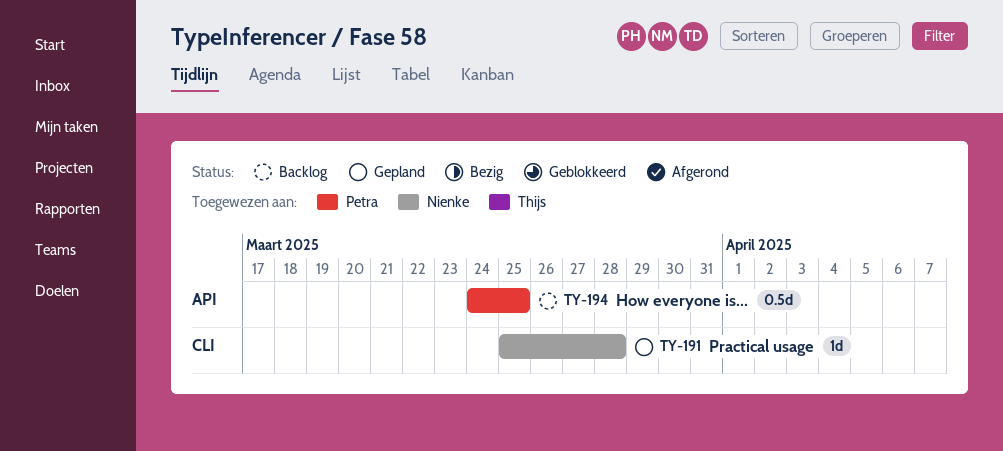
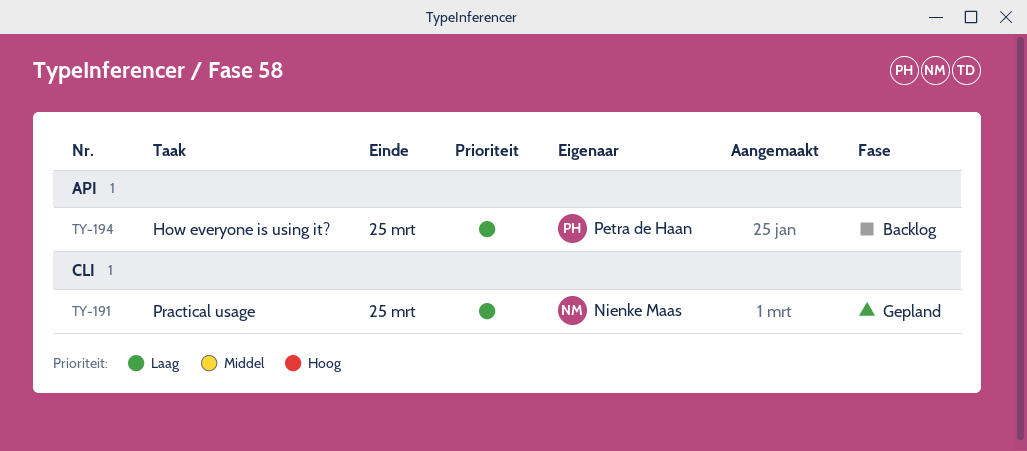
TY-191, due: Mar 28 -> Mar 25

